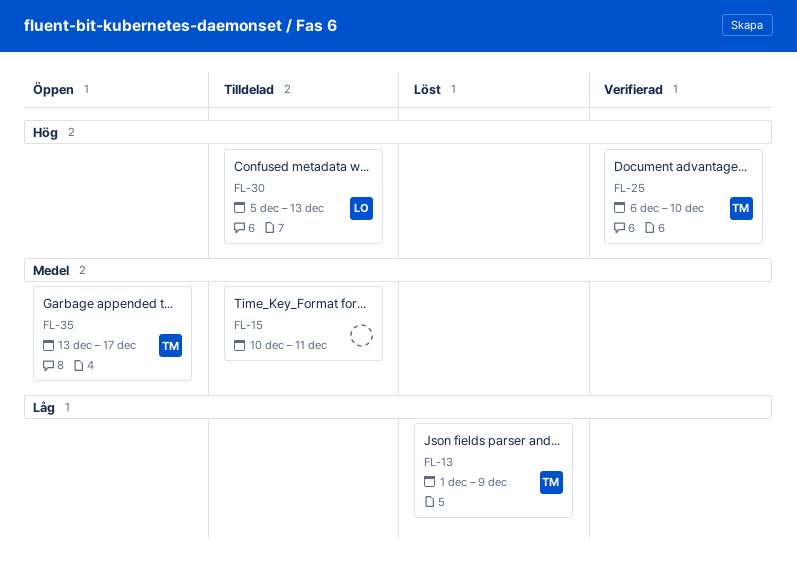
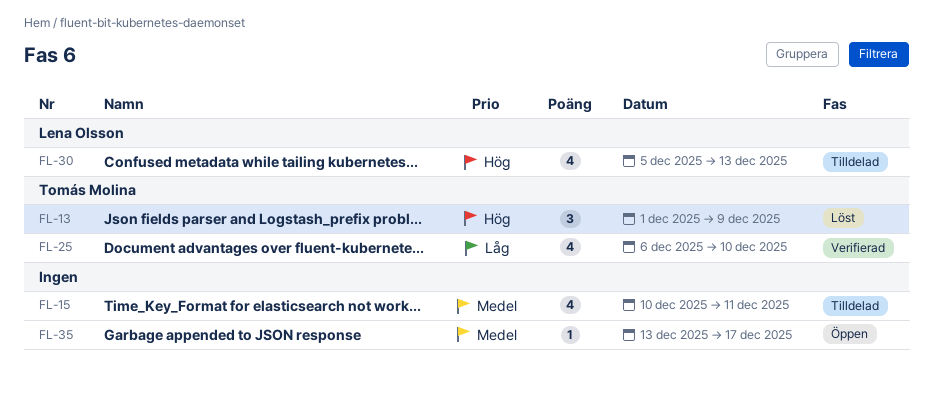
FL-13, priority: Låg -> Hög
FL-25, priority: Hög -> Låg
FL-35, owner: Tomás Molina -> none

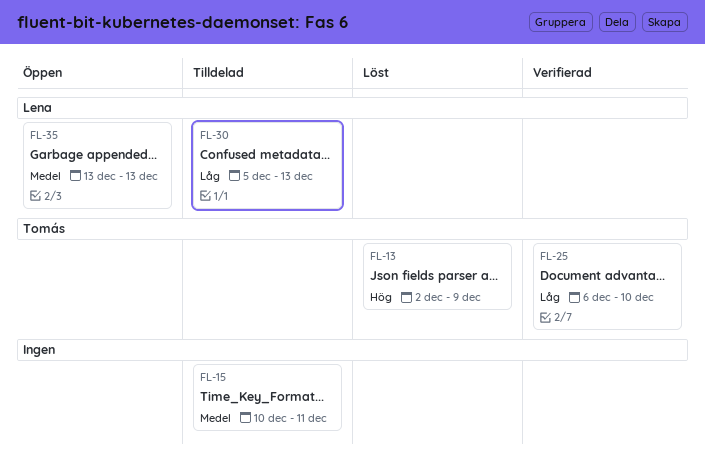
FL-13, start: Dec 1 -> Dec 2
FL-30, priority: Hög -> Låg
FL-35, owner: none -> Lena Olsson
FL-35, due: Dec 17 -> Dec 13

